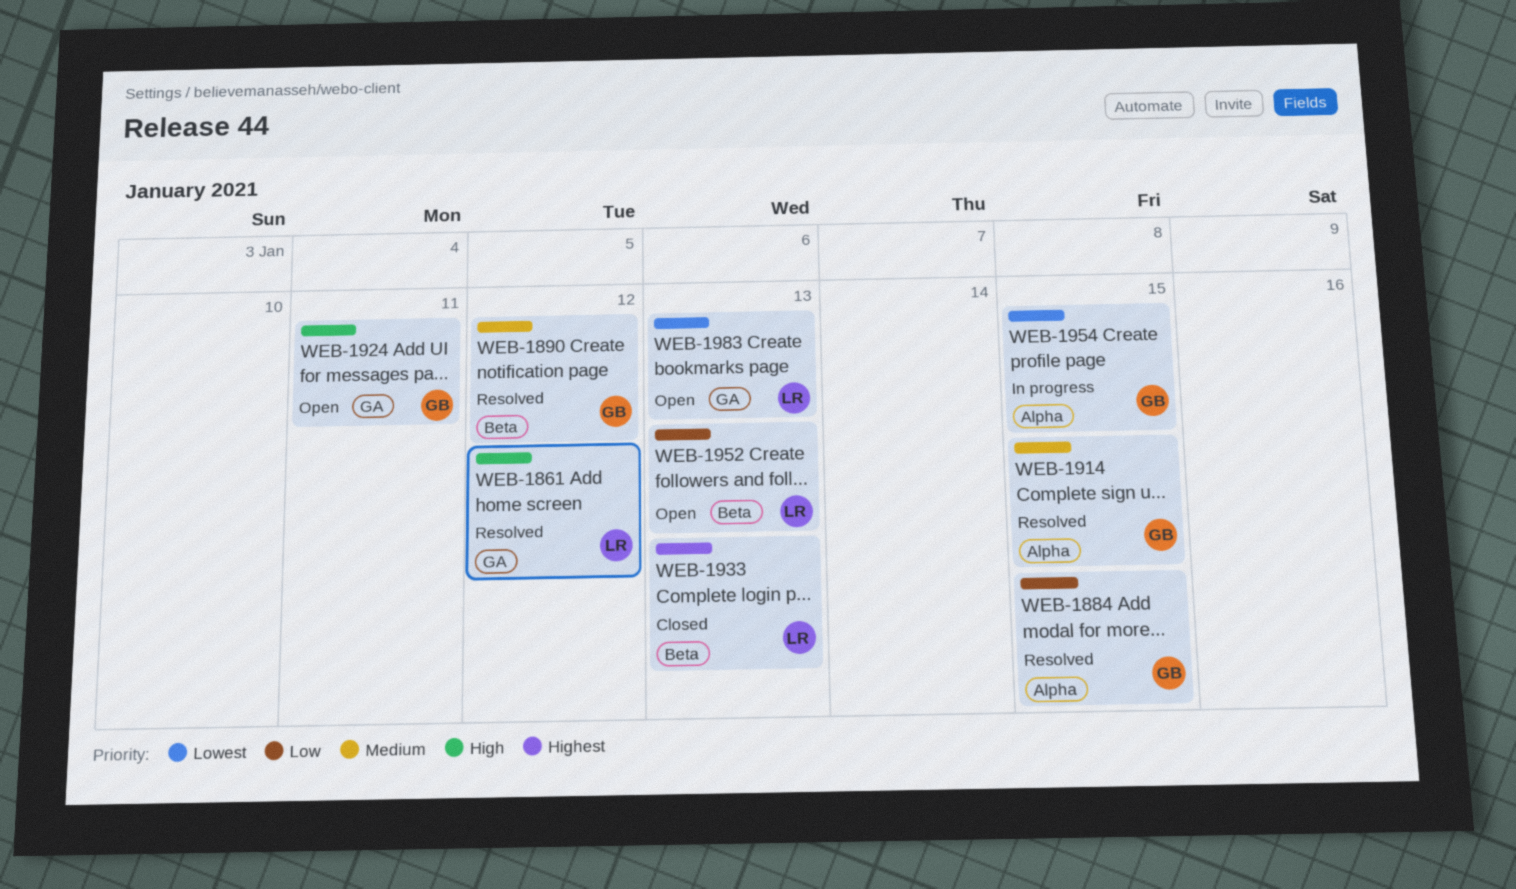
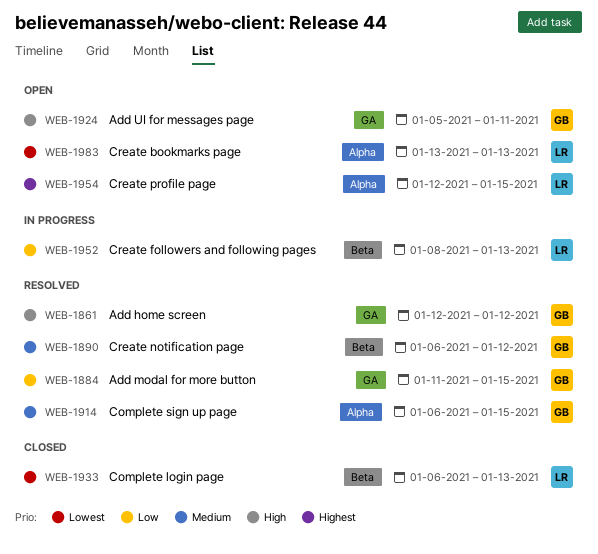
WEB-1861, owner: LR -> GB
WEB-1884, label: Alpha -> GA
WEB-1933, priority: Highest -> Lowest
WEB-1952, status: Open -> In progress
WEB-1954, status: In progress -> Open
WEB-1954, owner: GB -> LR
WEB-1954, priority: Lowest -> Highest
WEB-1983, label: GA -> Alpha

